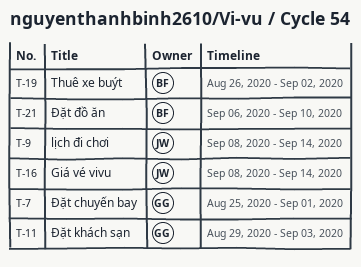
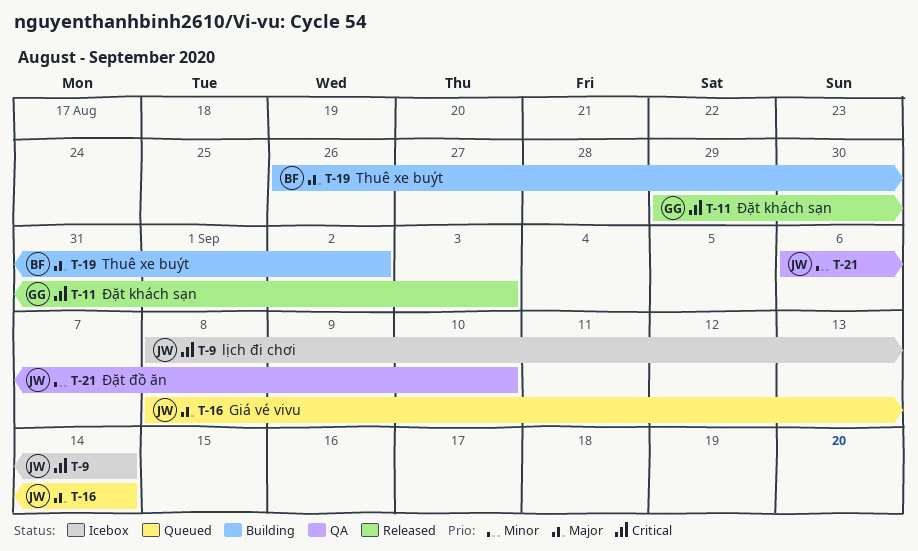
T-7: present -> none
T-21, owner: BF -> JW

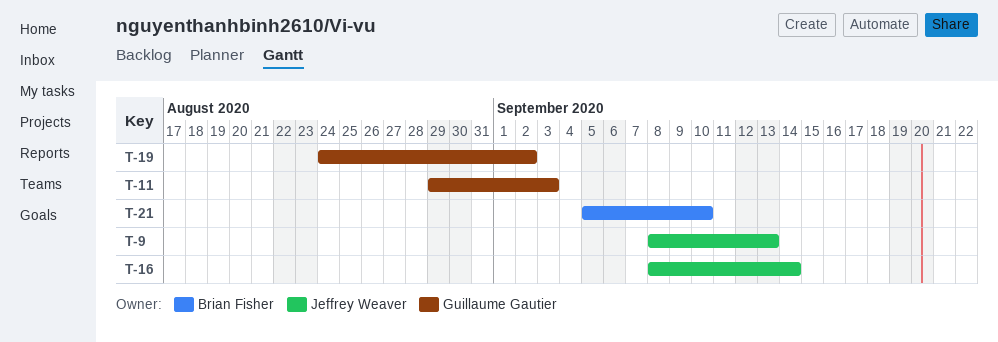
T-9, due: Sep 14 -> Sep 13
T-19, owner: Brian Fisher -> Guillaume Gautier
T-19, start: Aug 26 -> Aug 24
T-21, owner: Jeffrey Weaver -> Brian Fisher
T-21, start: Sep 6 -> Sep 5

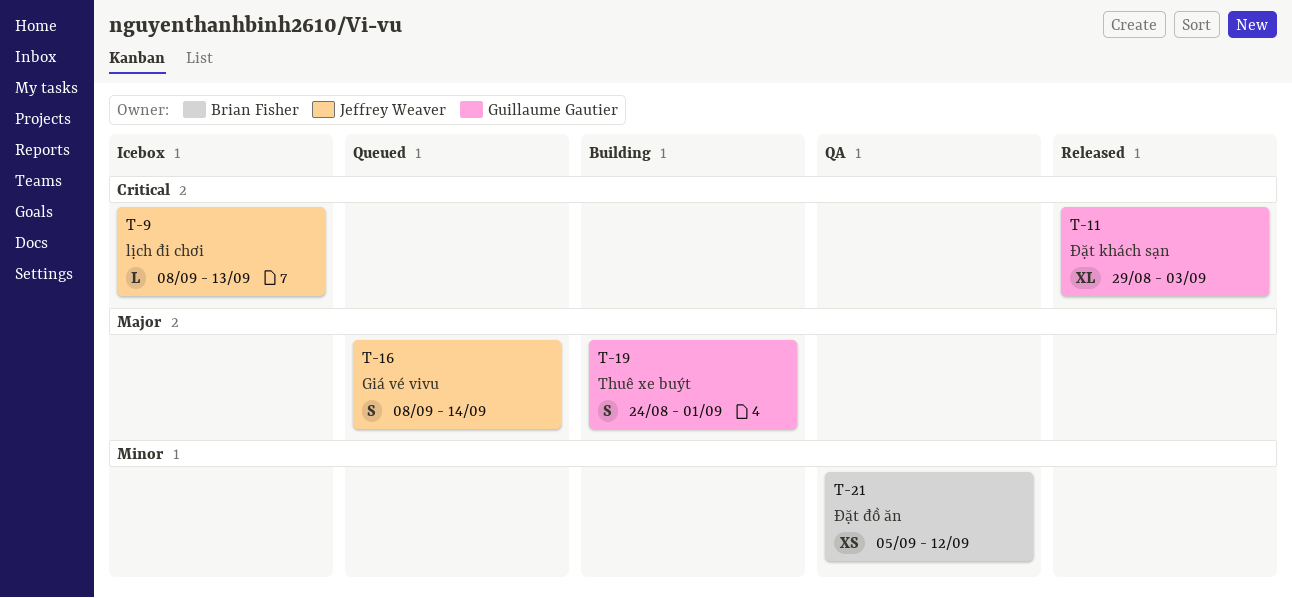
T-19, due: Sep 2 -> Sep 1
T-21, due: Sep 10 -> Sep 12

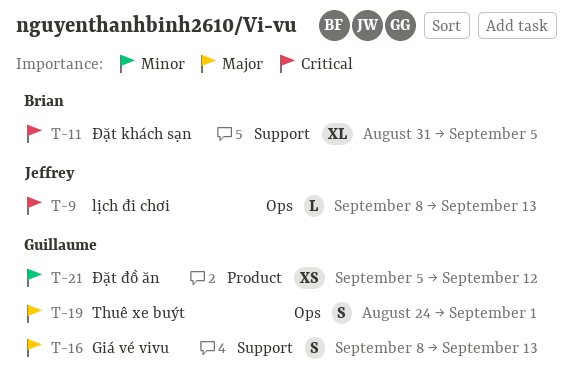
T-11, owner: Guillaume Gautier -> Brian Fisher
T-11, start: Aug 29 -> Aug 31
T-11, due: Sep 3 -> Sep 5
T-16, owner: Jeffrey Weaver -> Guillaume Gautier
T-16, due: Sep 14 -> Sep 13
T-21, owner: Brian Fisher -> Guillaume Gautier

